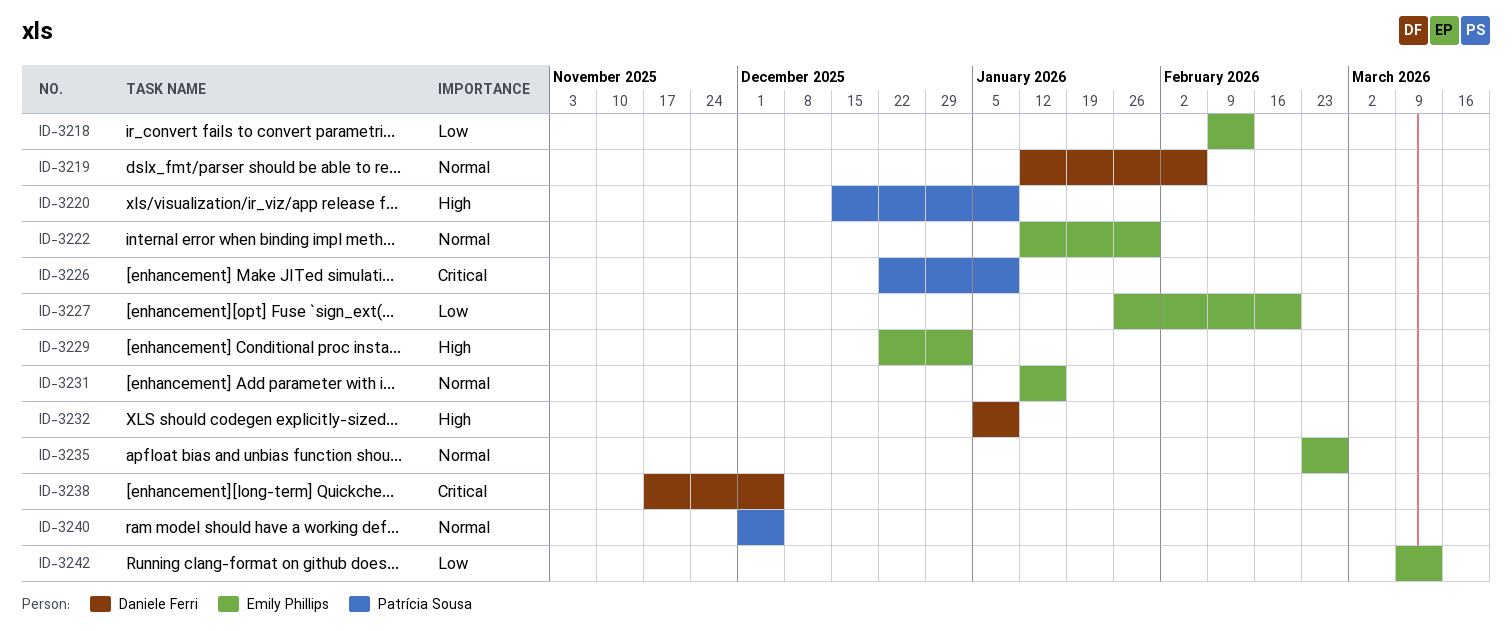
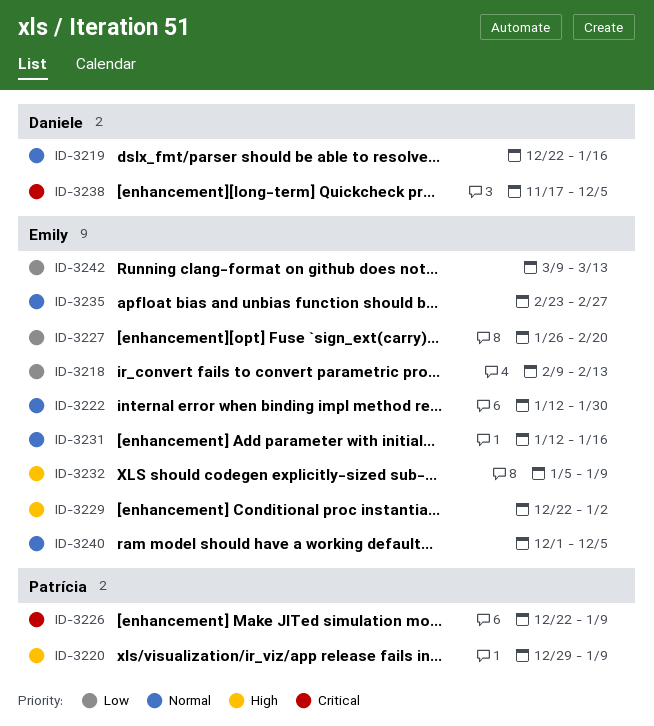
ID-3219, start: Jan 12 -> Dec 22
ID-3219, due: Feb 6 -> Jan 16
ID-3220, start: Dec 15 -> Dec 29
ID-3232, owner: Daniele Ferri -> Emily Phillips
ID-3240, owner: Patrícia Sousa -> Emily Phillips

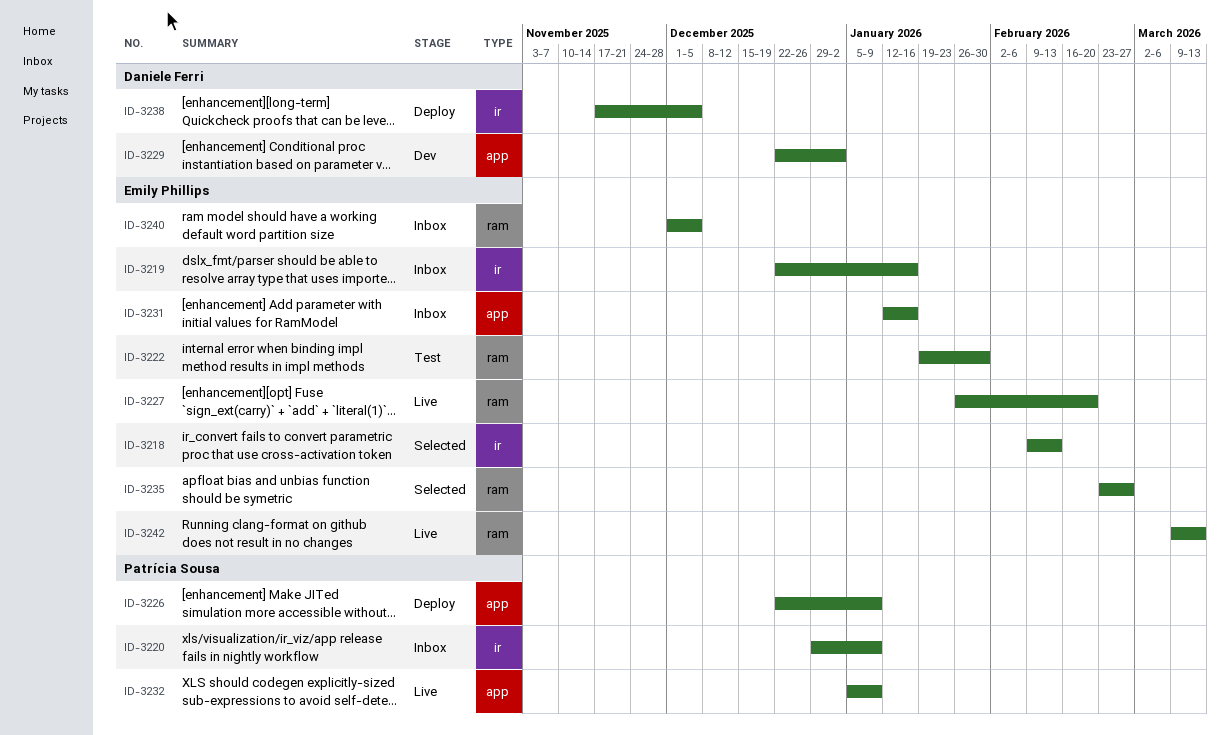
ID-3219, owner: Daniele Ferri -> Emily Phillips
ID-3222, start: Jan 12 -> Jan 19
ID-3229, owner: Emily Phillips -> Daniele Ferri
ID-3232, owner: Emily Phillips -> Patrícia Sousa

